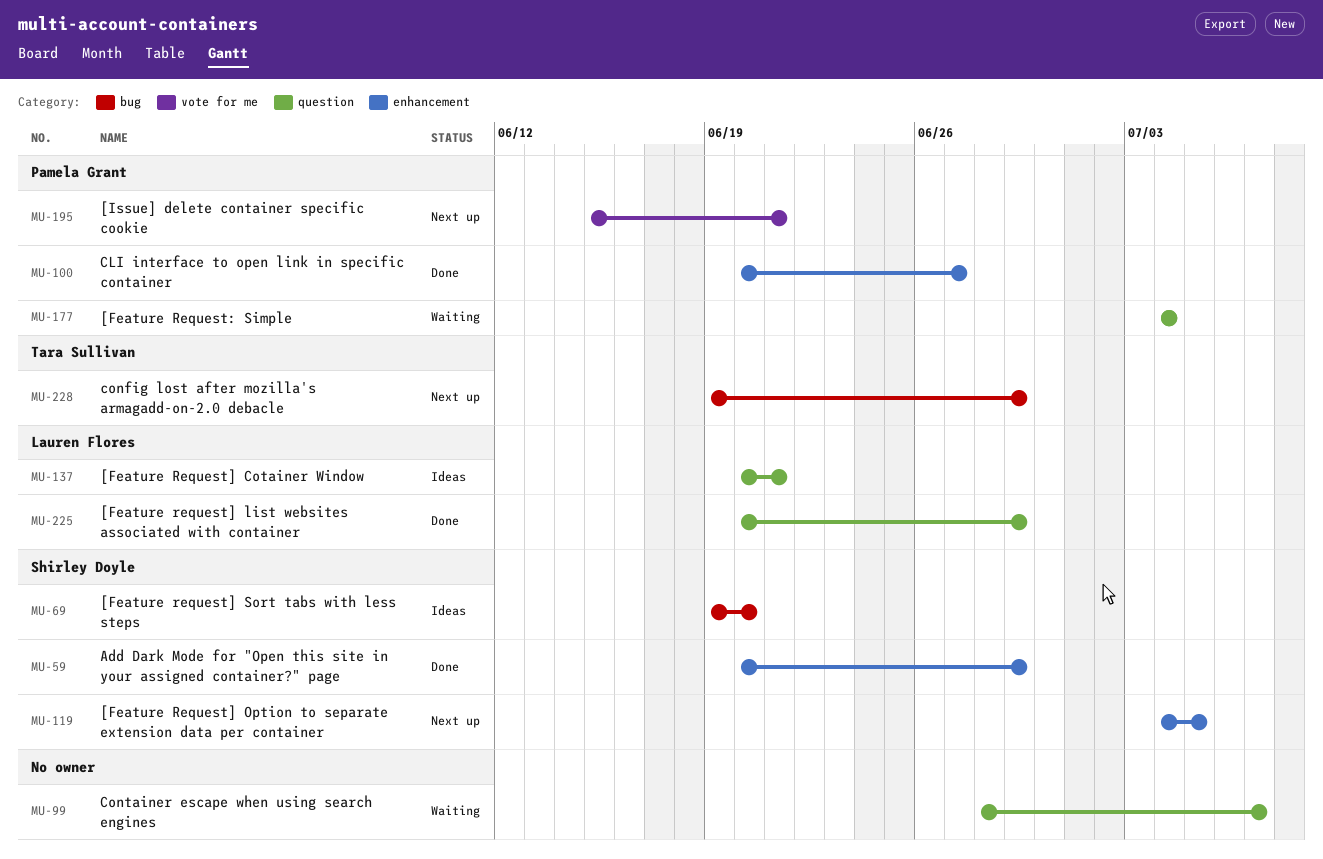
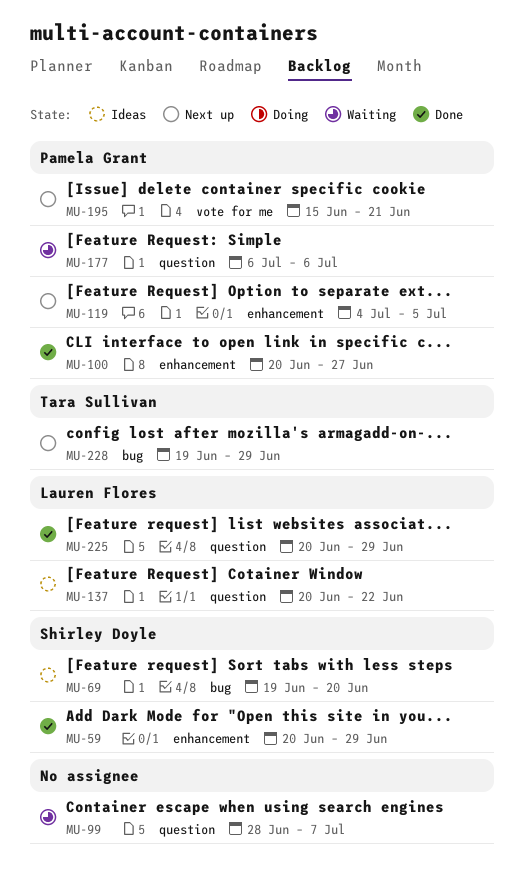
MU-119, owner: Shirley Doyle -> Pamela Grant
MU-137, due: Jun 21 -> Jun 22
MU-177, start: Jul 4 -> Jul 6
MU-177, due: Jul 4 -> Jul 6

